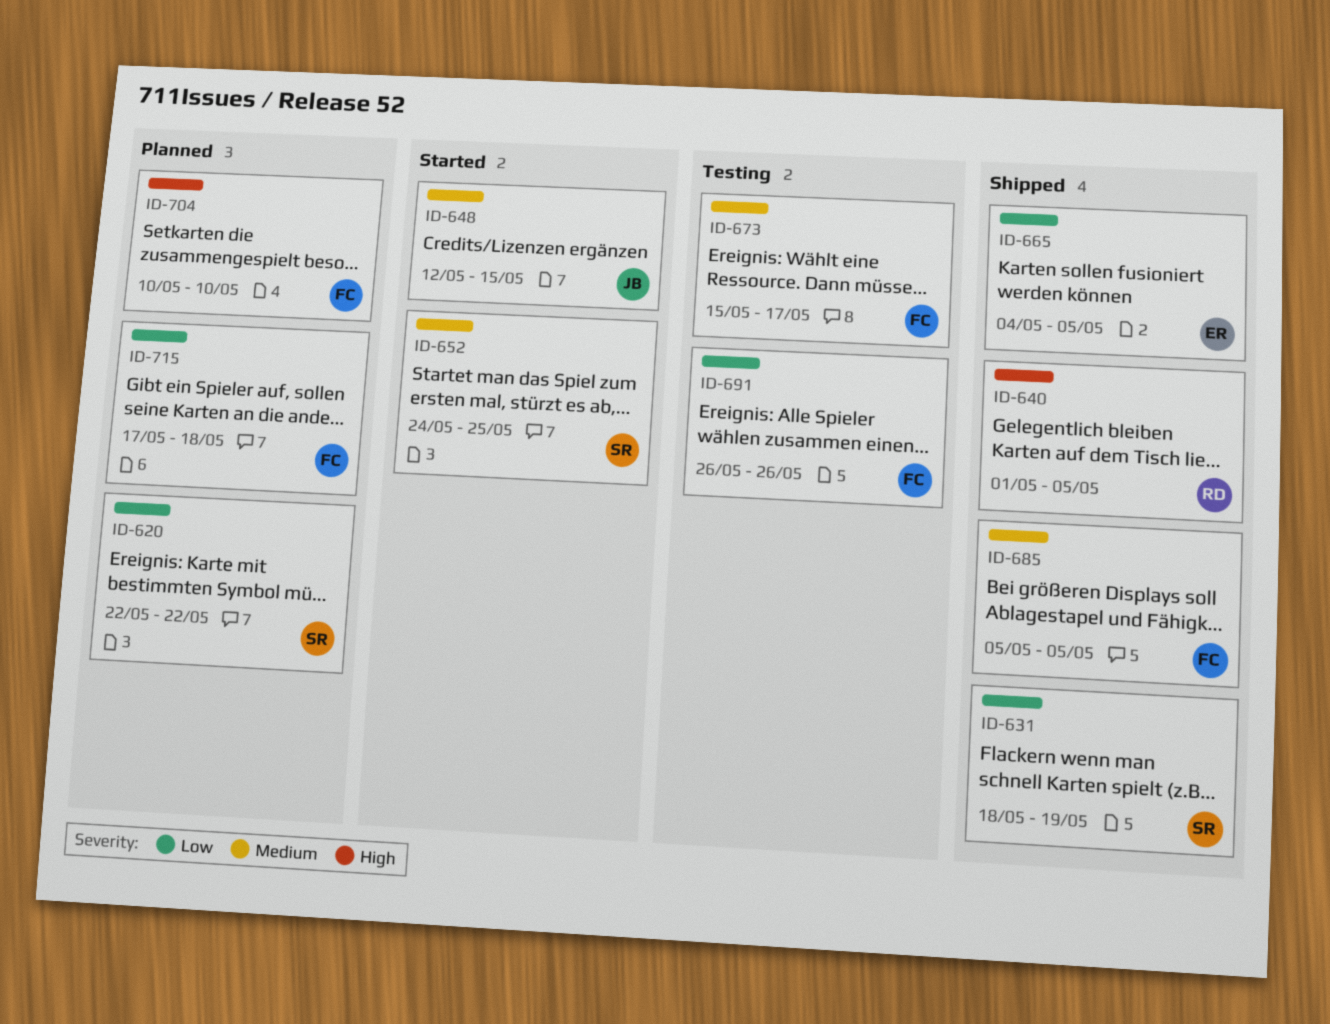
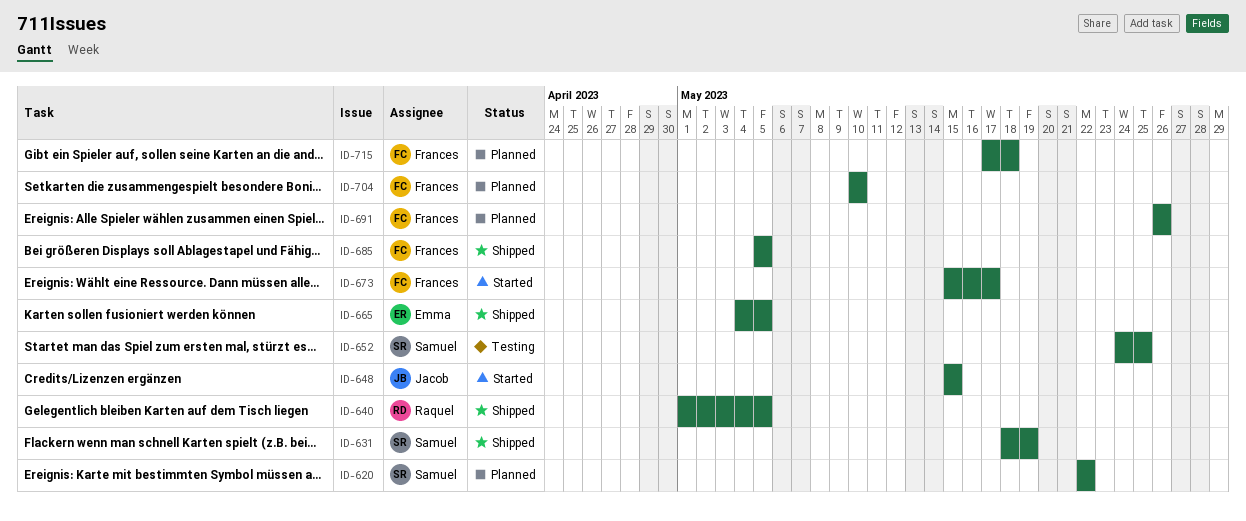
ID-648, start: May 12 -> May 15
ID-652, status: Started -> Testing
ID-673, status: Testing -> Started
ID-691, status: Testing -> Planned

